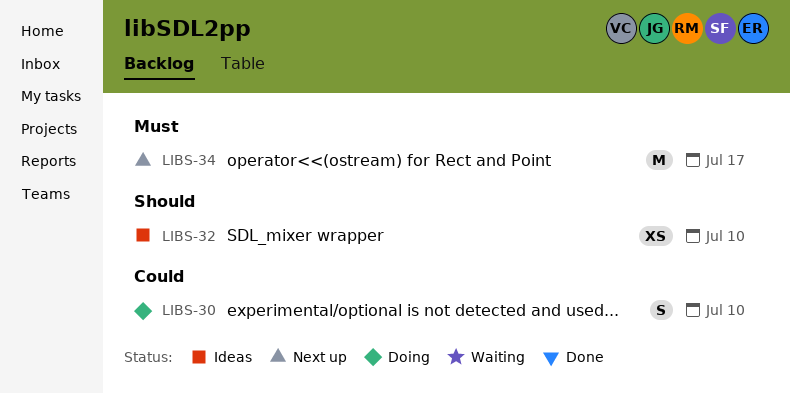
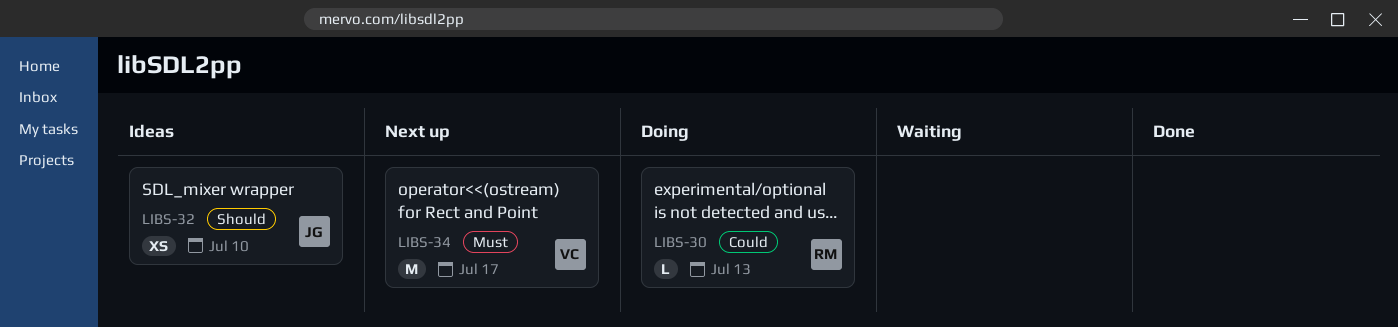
LIBS-30, estimate: S -> L
LIBS-30, due: Jul 10 -> Jul 13

